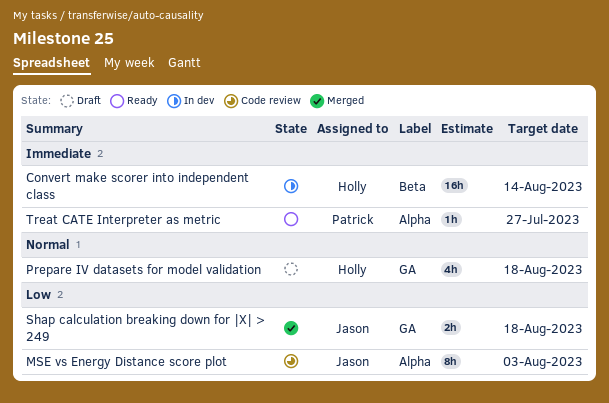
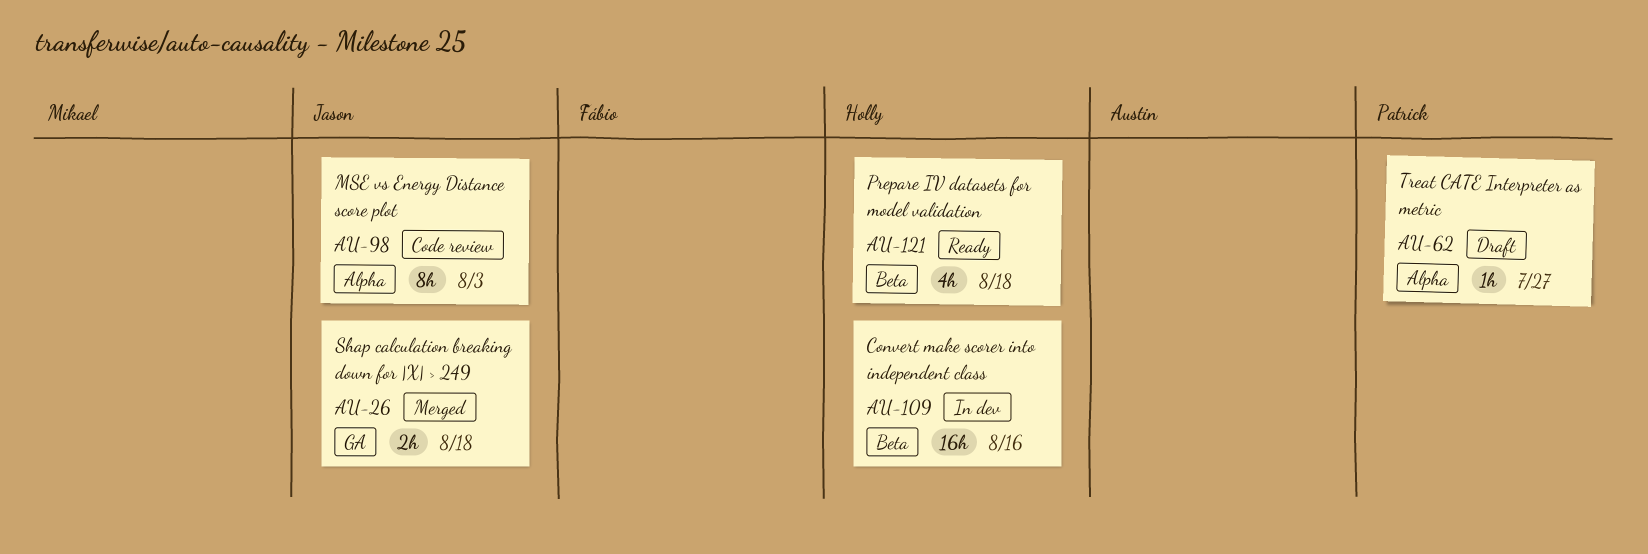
Convert make scorer into independent class, due: Aug 14 -> Aug 16
Prepare IV datasets for model validation, status: Draft -> Ready
Prepare IV datasets for model validation, label: GA -> Beta
Treat CATE Interpreter as metric, status: Ready -> Draft

